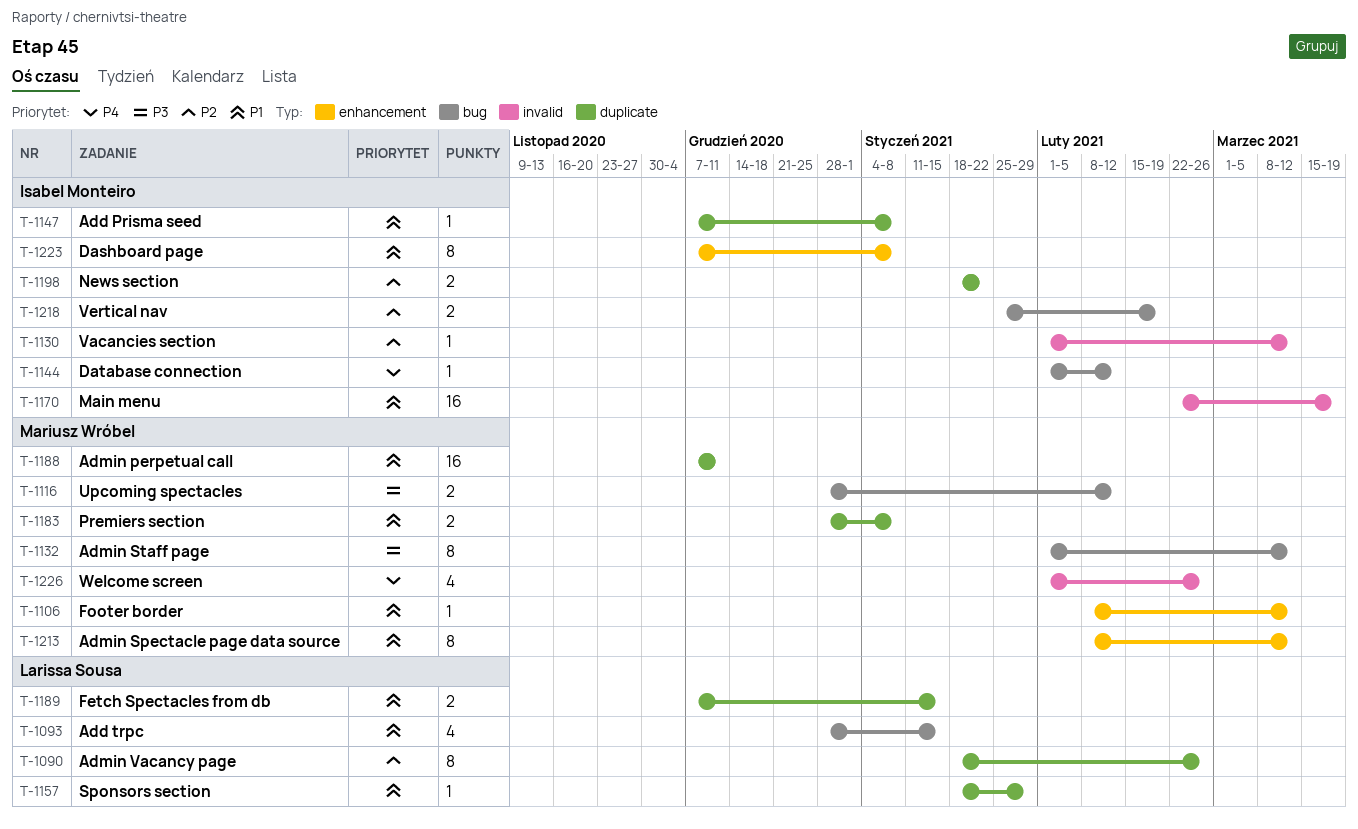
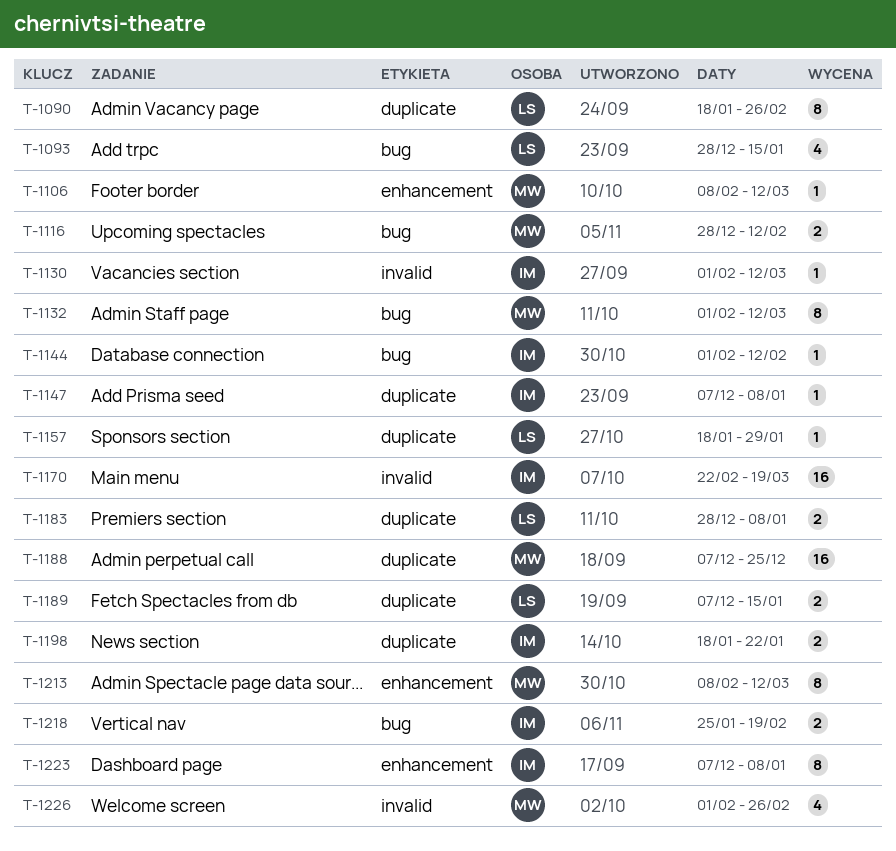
T-1183, owner: Mariusz Wróbel -> Larissa Sousa
T-1188, due: Dec 11 -> Dec 25

